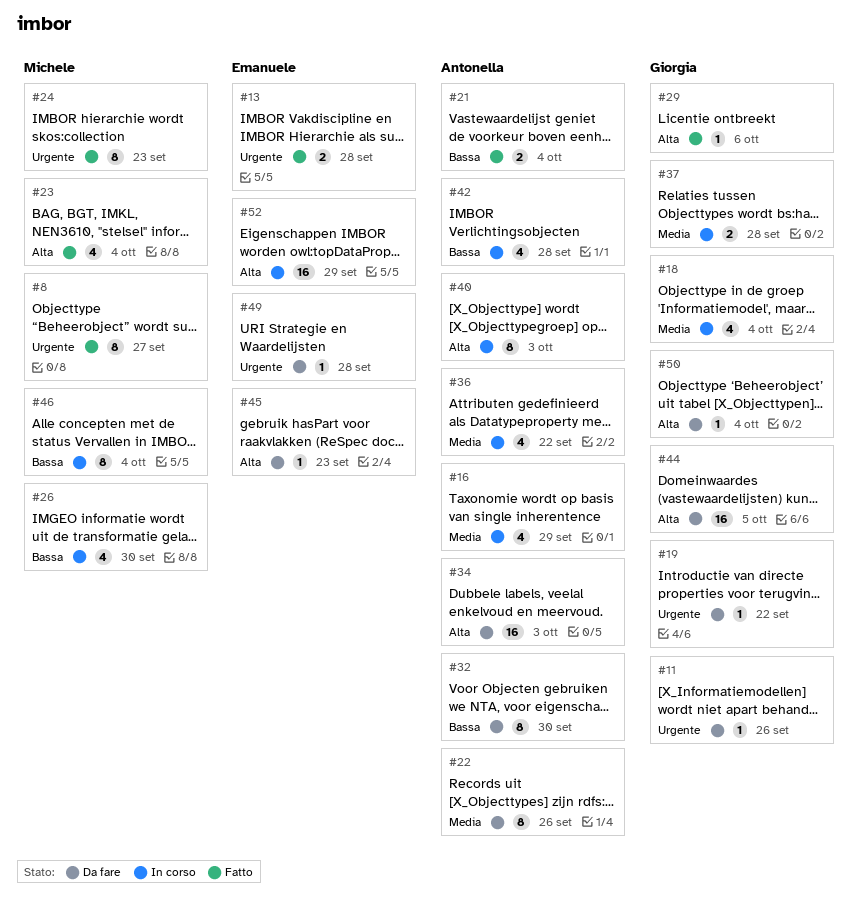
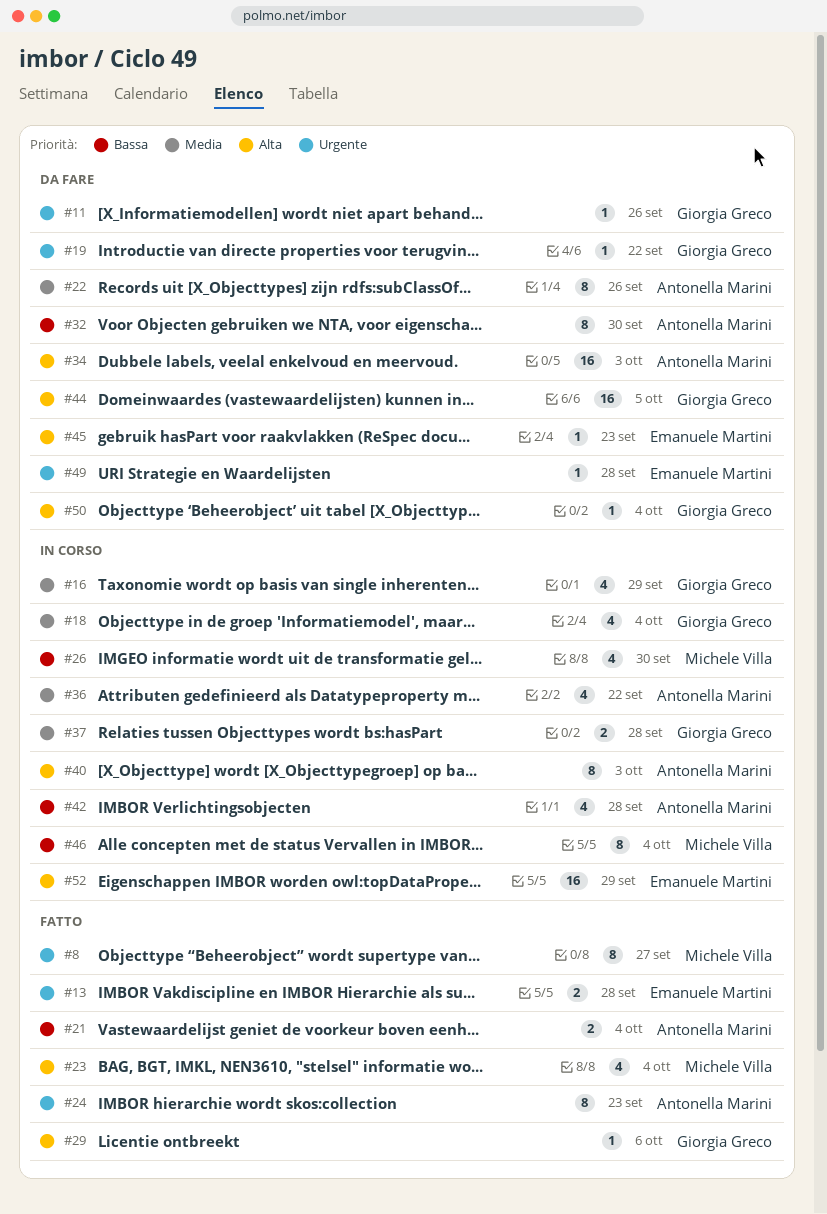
#16, owner: Antonella Marini -> Giorgia Greco
#24, owner: Michele Villa -> Antonella Marini

